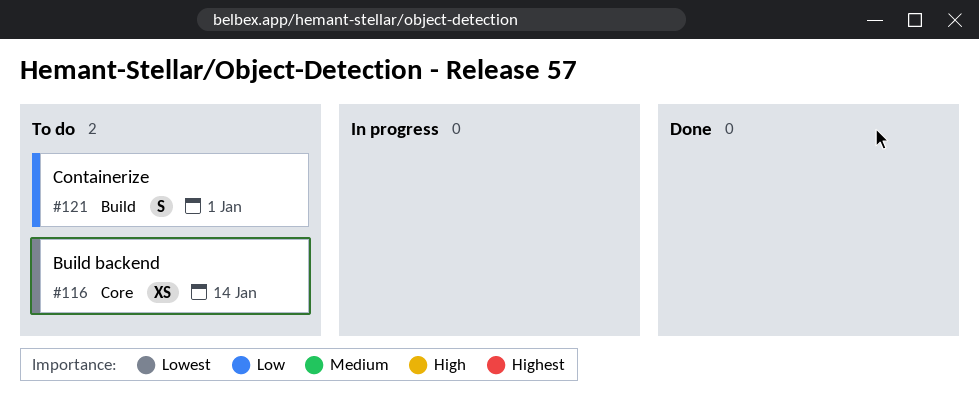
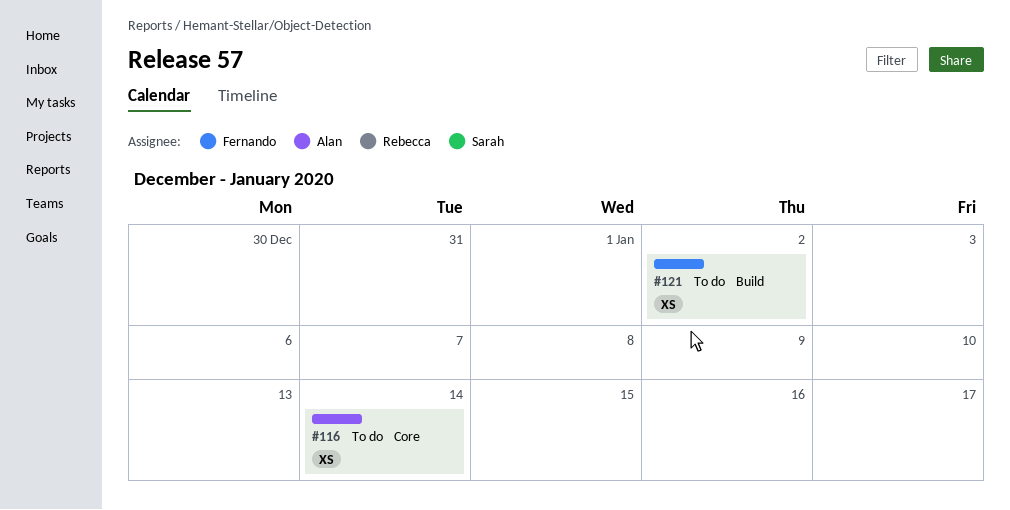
#121, estimate: S -> XS
#121, due: Jan 1 -> Jan 2

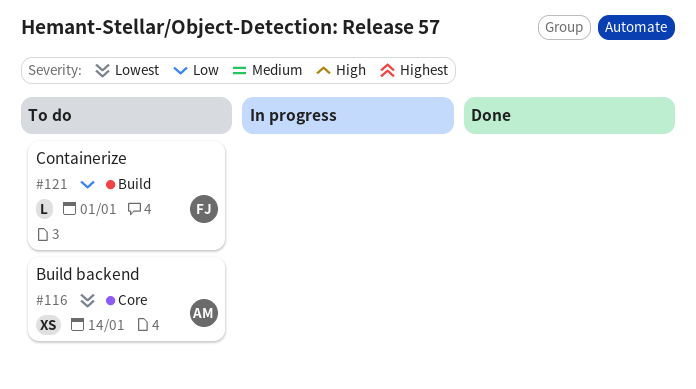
#121, estimate: XS -> L
#121, due: Jan 2 -> Jan 1

